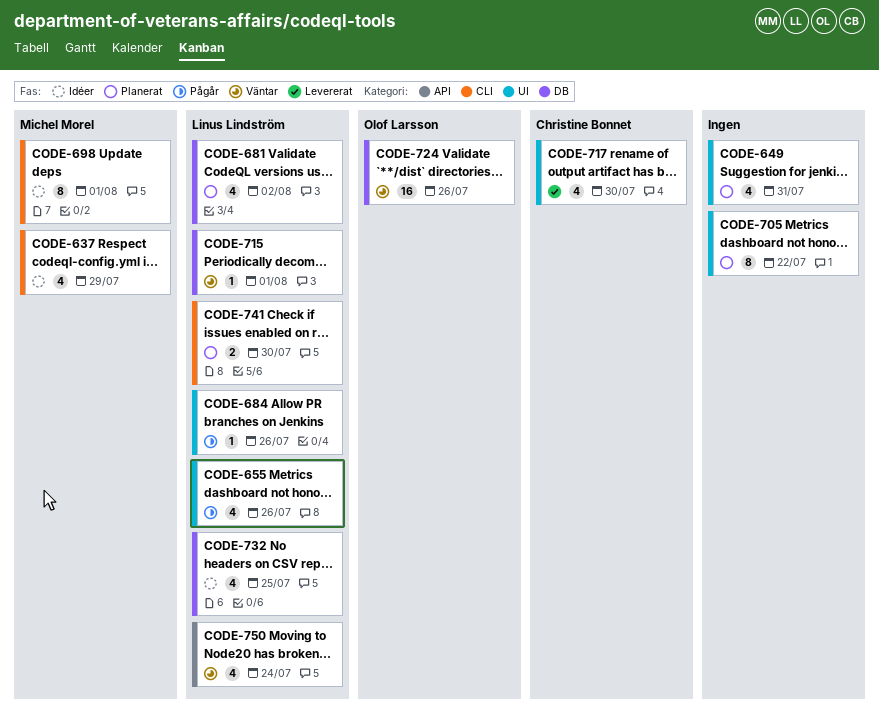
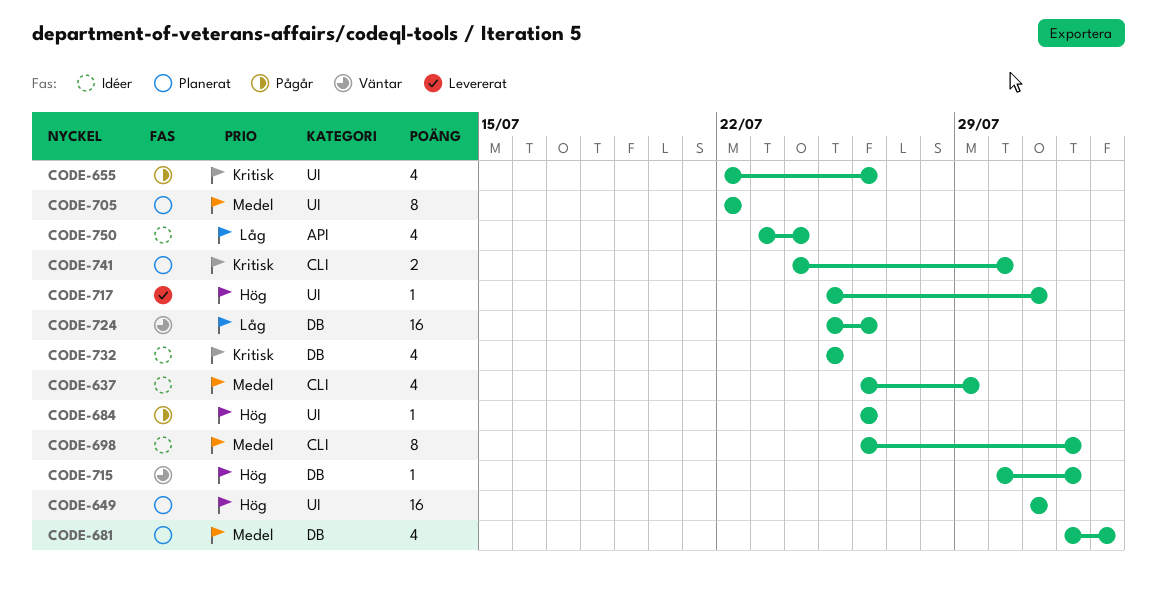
CODE-649, estimate: 4 -> 16
CODE-717, estimate: 4 -> 1
CODE-717, due: Jul 30 -> Jul 31
CODE-750, status: Väntar -> Idéer

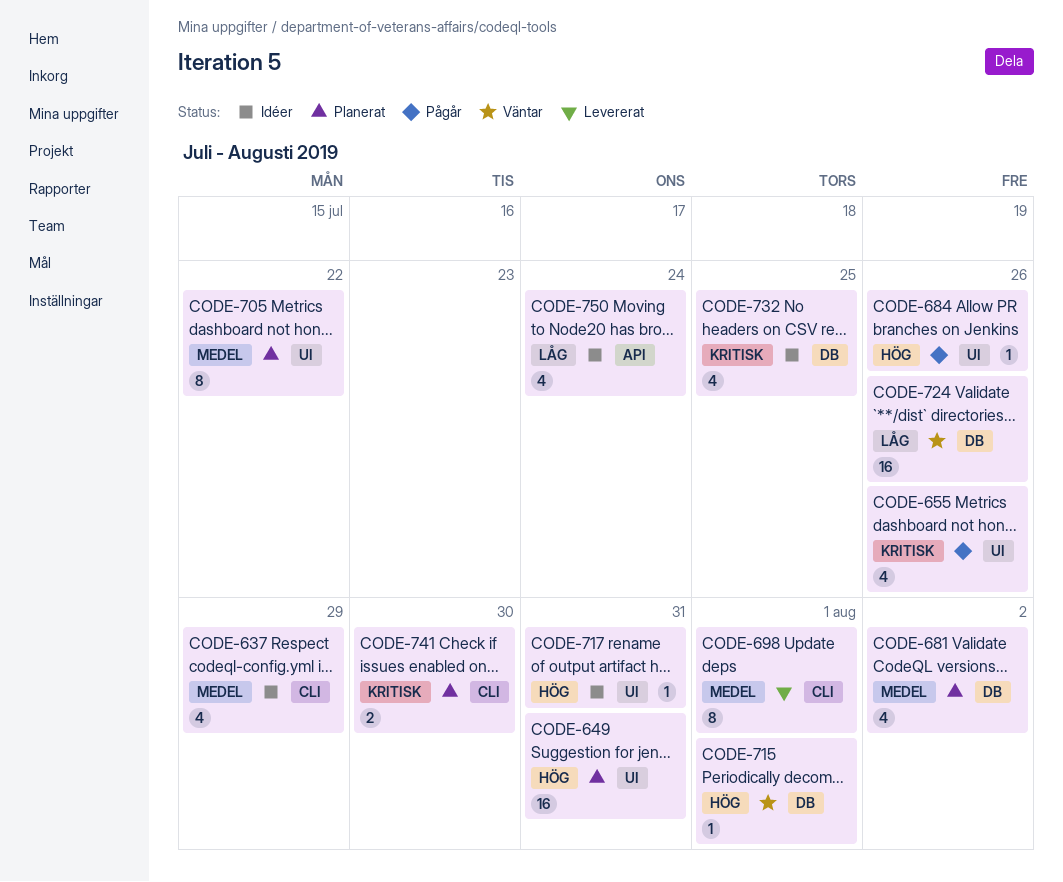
CODE-698, status: Idéer -> Levererat
CODE-717, status: Levererat -> Idéer

